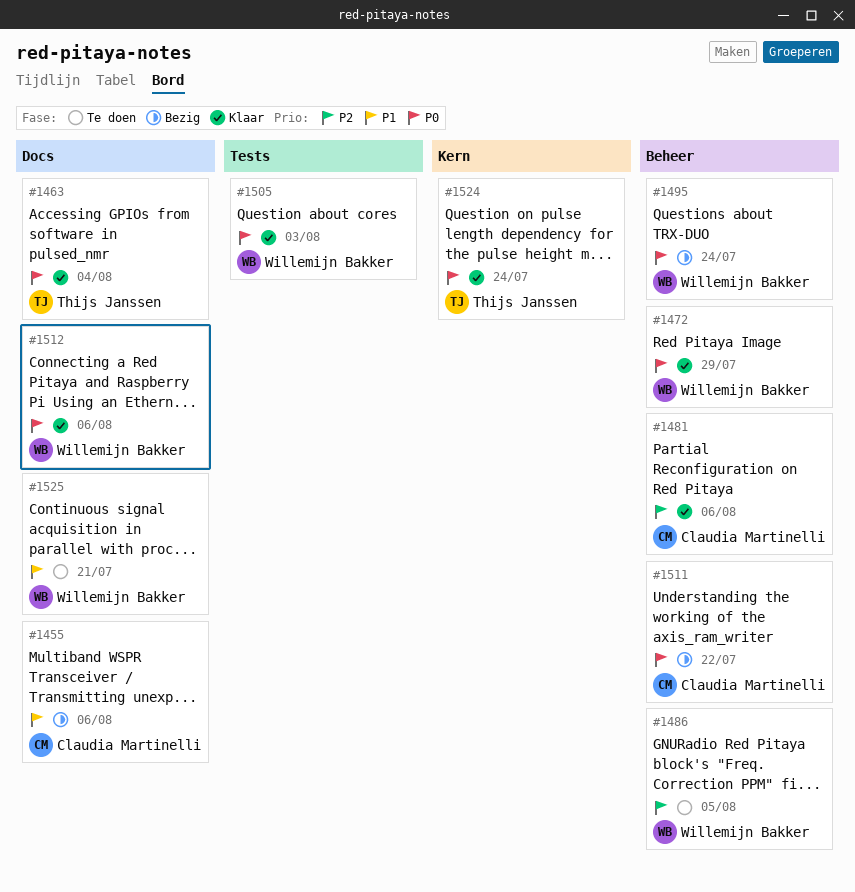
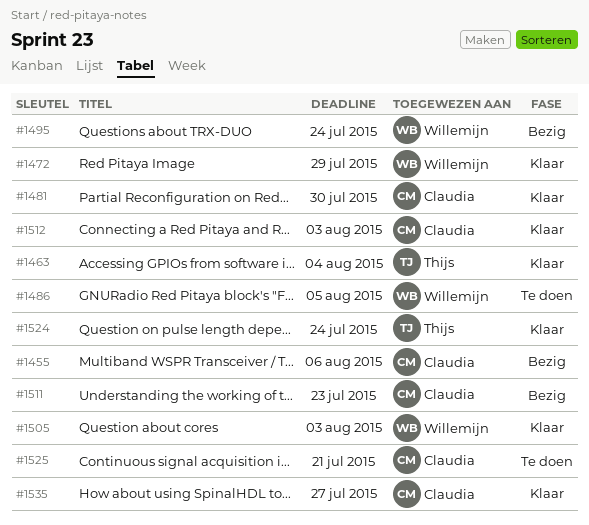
#1481, due: Aug 6 -> Jul 30
#1511, due: Jul 22 -> Jul 23
#1512, owner: Willemijn Bakker -> Claudia Martinelli
#1512, due: Aug 6 -> Aug 3
#1525, owner: Willemijn Bakker -> Claudia Martinelli
#1535: none -> present

